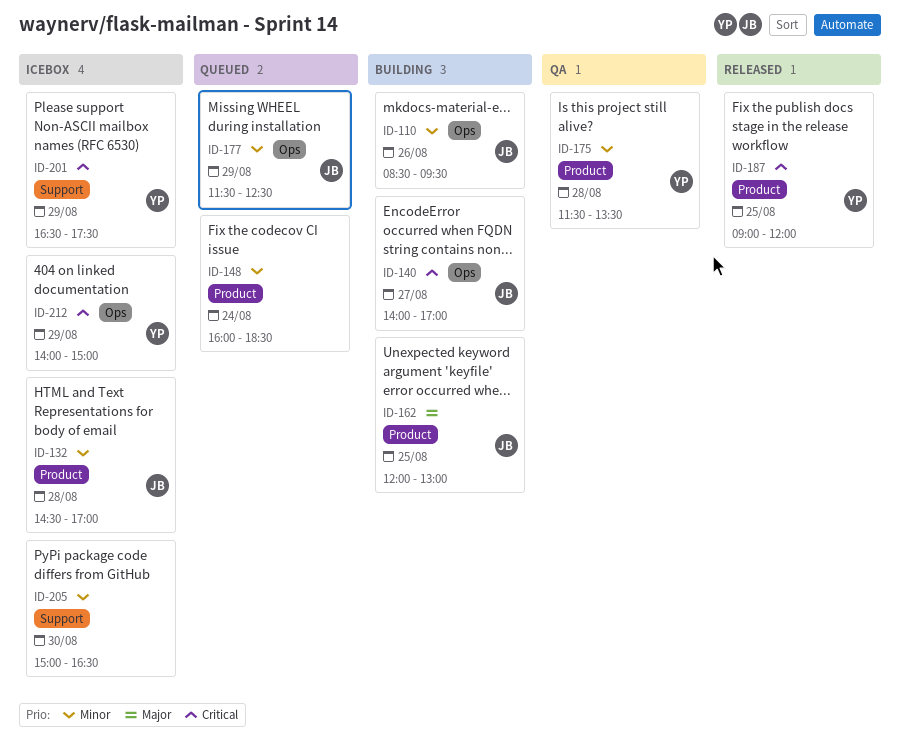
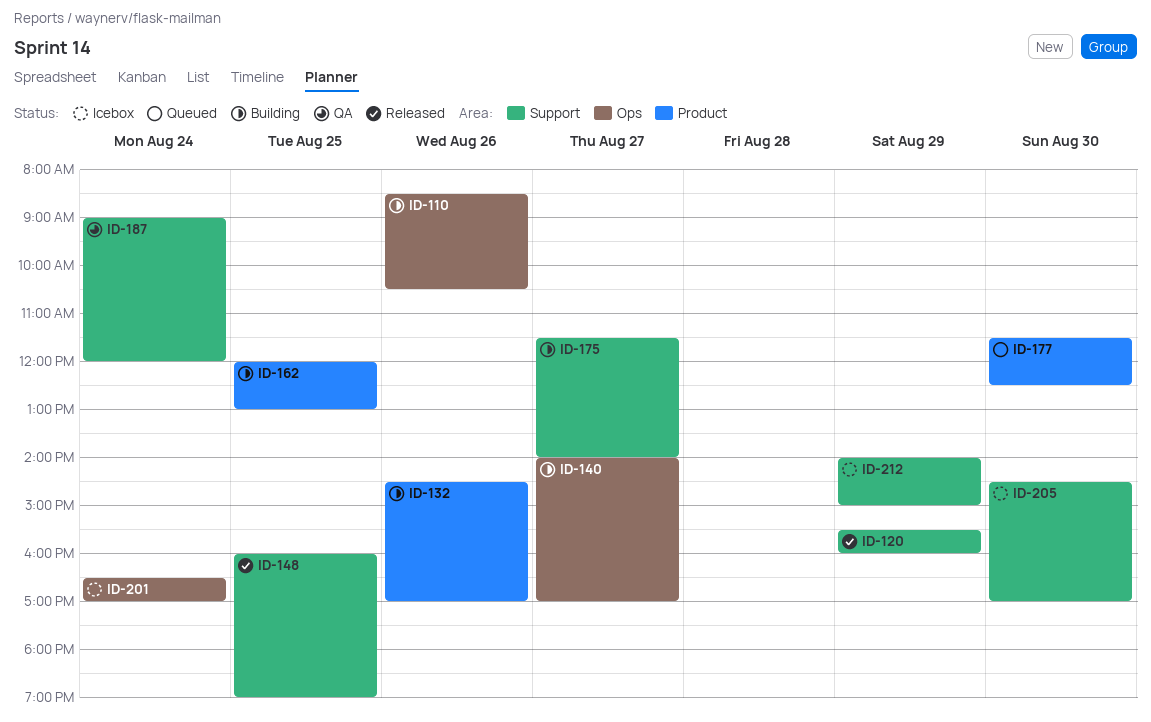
ID-110, ends: 09:30 -> 10:30
ID-120: none -> present
ID-132, status: Icebox -> Building
ID-132, day: Aug 28 -> Aug 26
ID-148, status: Queued -> Released
ID-148, label: Product -> Support
ID-148, day: Aug 24 -> Aug 25
ID-148, ends: 18:30 -> 19:00
ID-175, status: QA -> Building
ID-175, label: Product -> Support
ID-175, day: Aug 28 -> Aug 27
ID-175, ends: 13:30 -> 14:00
ID-177, label: Ops -> Product
ID-177, day: Aug 29 -> Aug 30
ID-187, status: Released -> QA
ID-187, label: Product -> Support
ID-187, day: Aug 25 -> Aug 24
ID-201, label: Support -> Ops
ID-201, day: Aug 29 -> Aug 24
ID-201, ends: 17:30 -> 17:00
ID-205, begins: 15:00 -> 14:30
ID-205, ends: 16:30 -> 17:00
ID-212, label: Ops -> Support

